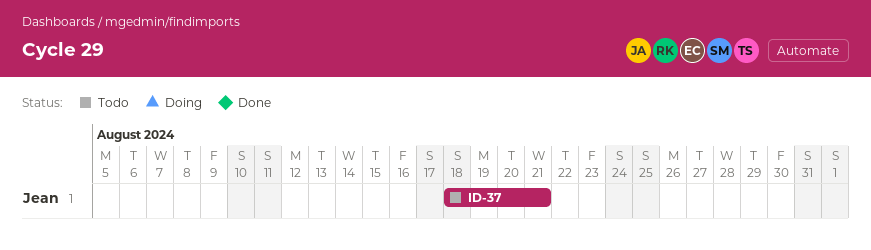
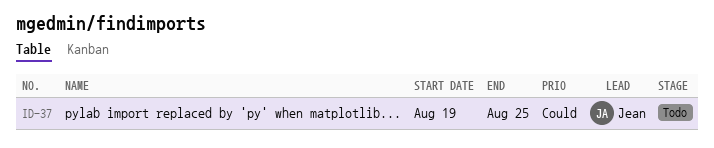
ID-37, start: Aug 18 -> Aug 19
ID-37, due: Aug 21 -> Aug 25

